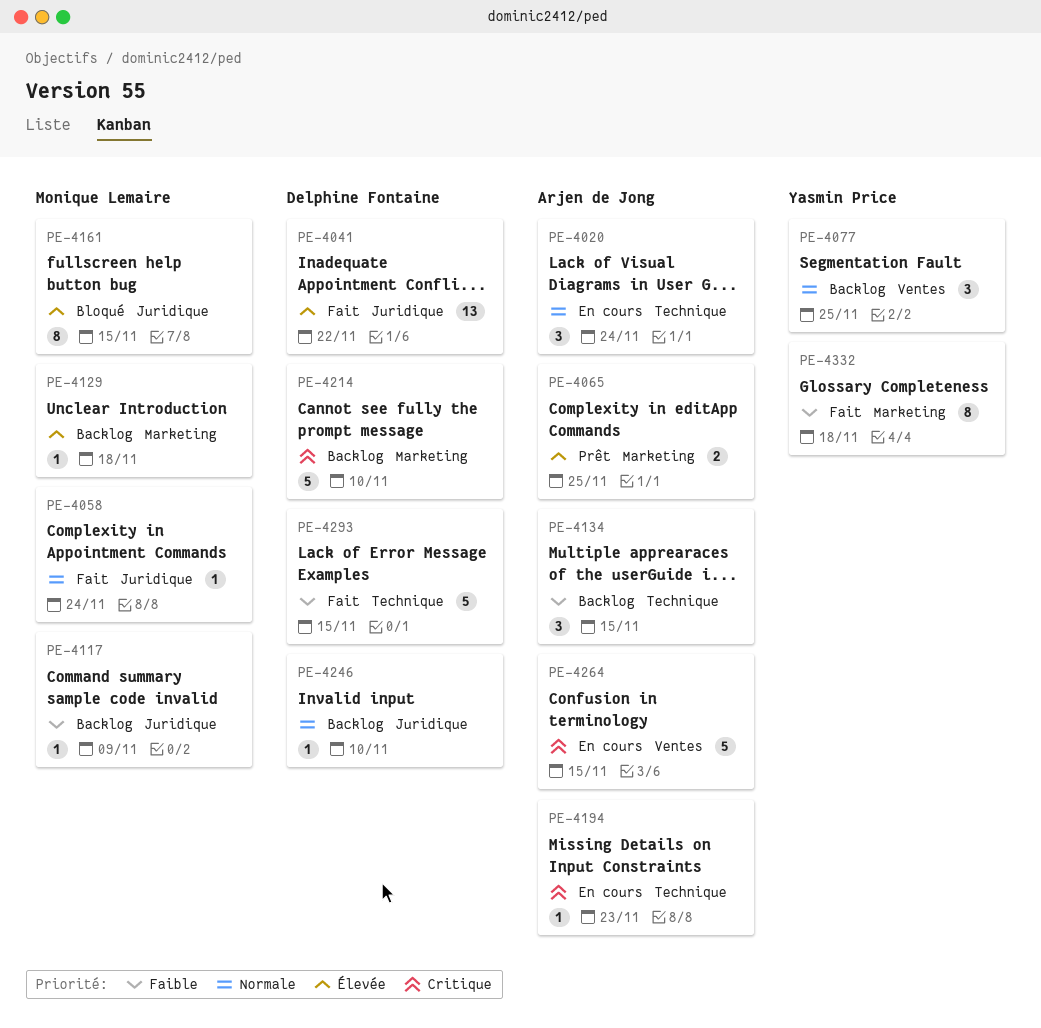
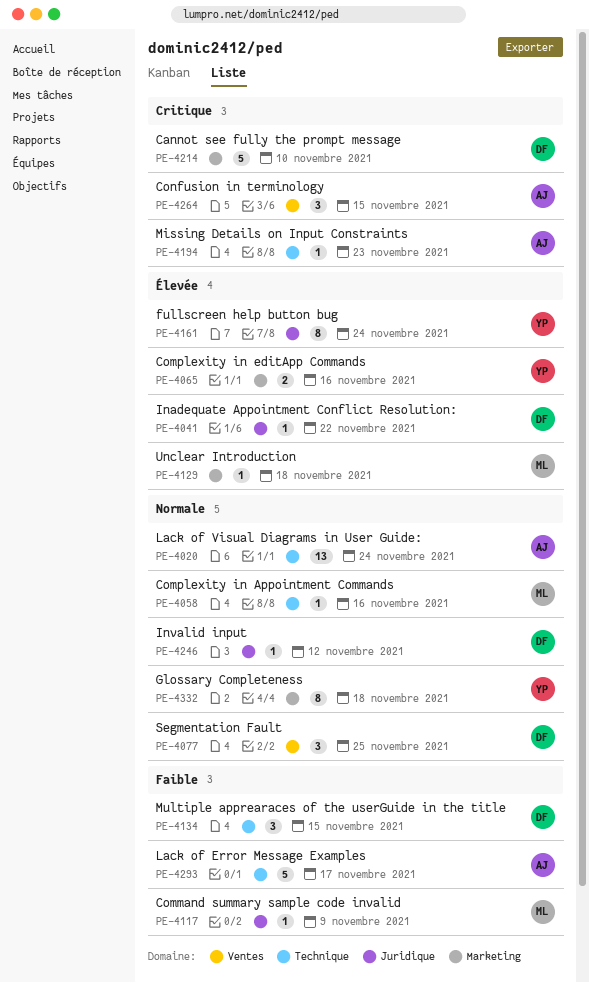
PE-4020, estimate: 3 -> 13
PE-4041, estimate: 13 -> 1
PE-4058, label: Juridique -> Technique
PE-4058, due: Nov 24 -> Nov 16
PE-4065, owner: Arjen de Jong -> Yasmin Price
PE-4065, due: Nov 25 -> Nov 16
PE-4077, owner: Yasmin Price -> Delphine Fontaine
PE-4134, owner: Arjen de Jong -> Delphine Fontaine
PE-4161, owner: Monique Lemaire -> Yasmin Price
PE-4161, due: Nov 15 -> Nov 24
PE-4246, due: Nov 10 -> Nov 12
PE-4264, estimate: 5 -> 3
PE-4293, owner: Delphine Fontaine -> Arjen de Jong
PE-4293, due: Nov 15 -> Nov 17
PE-4332, priority: Faible -> Normale

